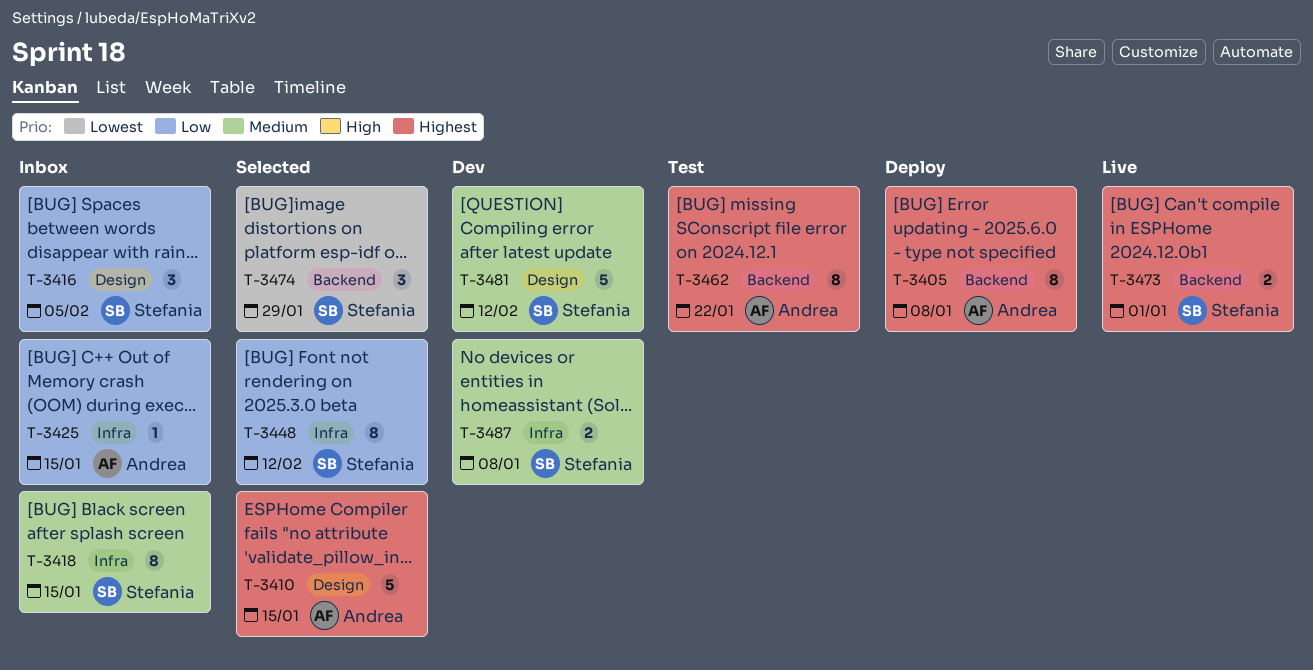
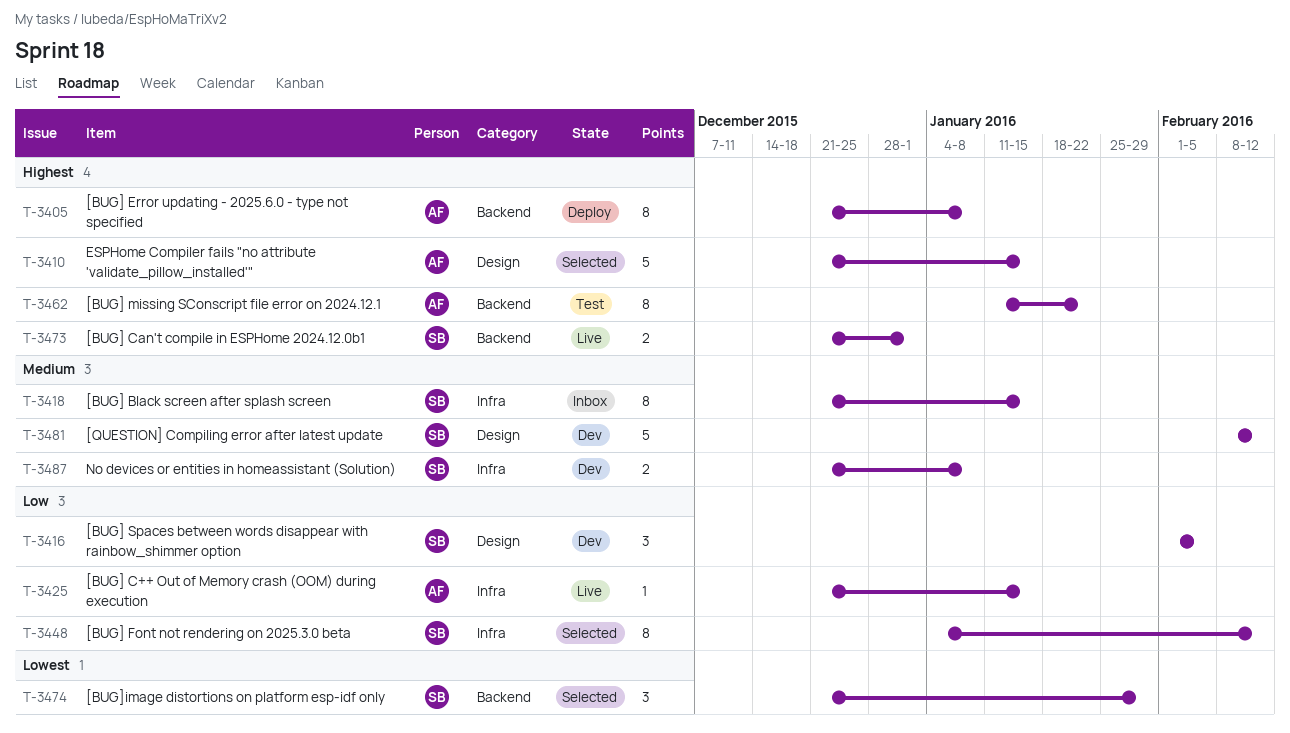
T-3416, status: Inbox -> Dev
T-3425, status: Inbox -> Live

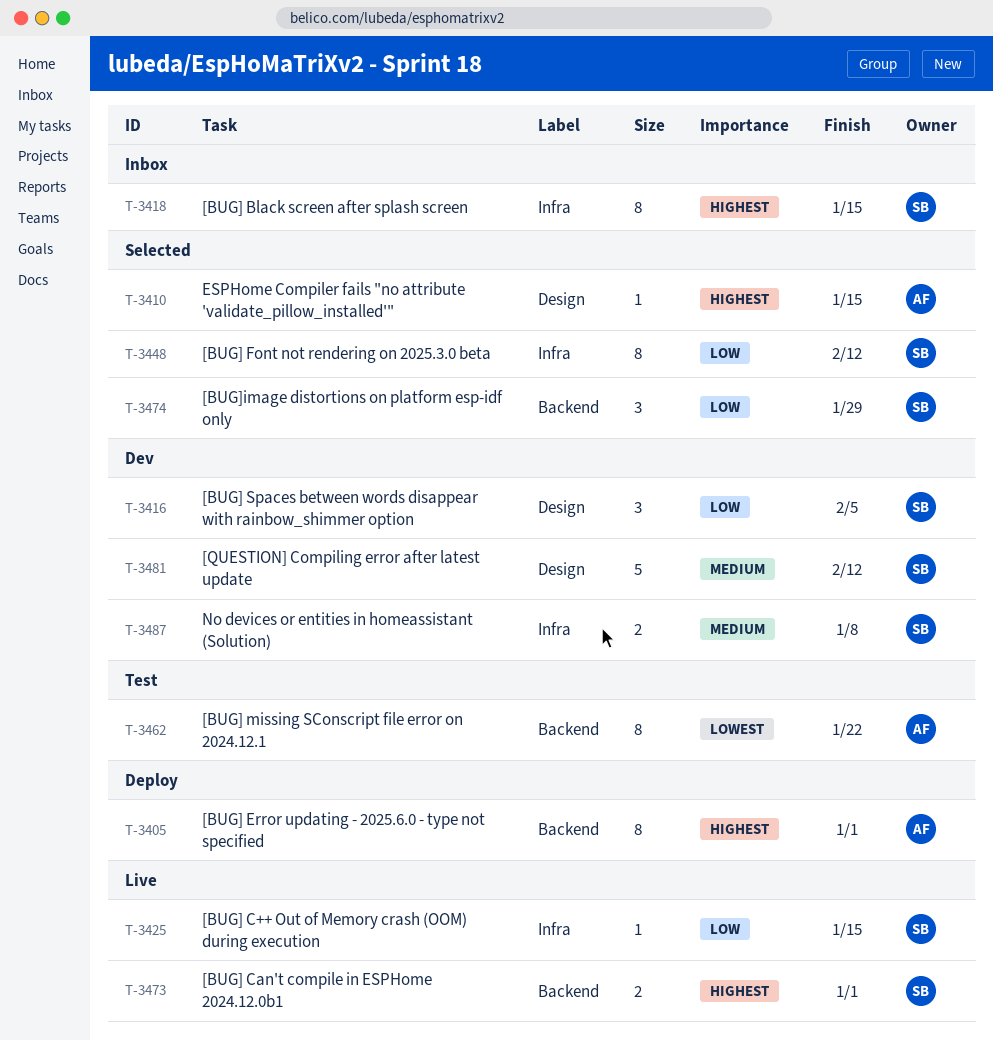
T-3405, due: Jan 8 -> Jan 1
T-3410, estimate: 5 -> 1
T-3418, priority: Medium -> Highest
T-3425, owner: AF -> SB
T-3462, priority: Highest -> Lowest
T-3474, priority: Lowest -> Low

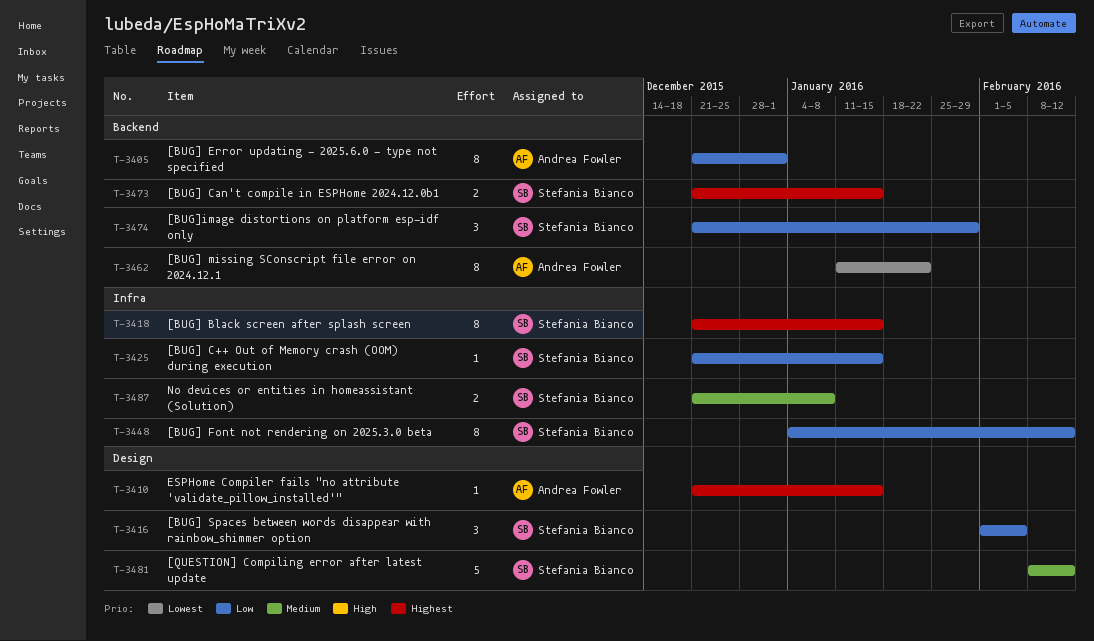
T-3405, priority: Highest -> Low
T-3473, due: Jan 1 -> Jan 15

